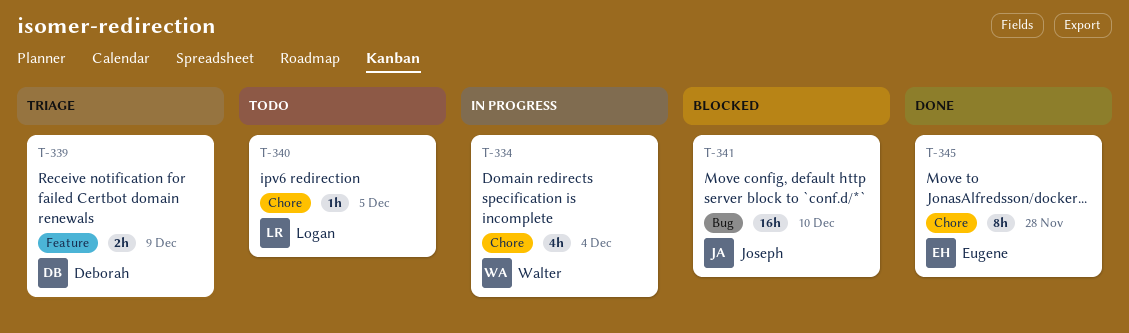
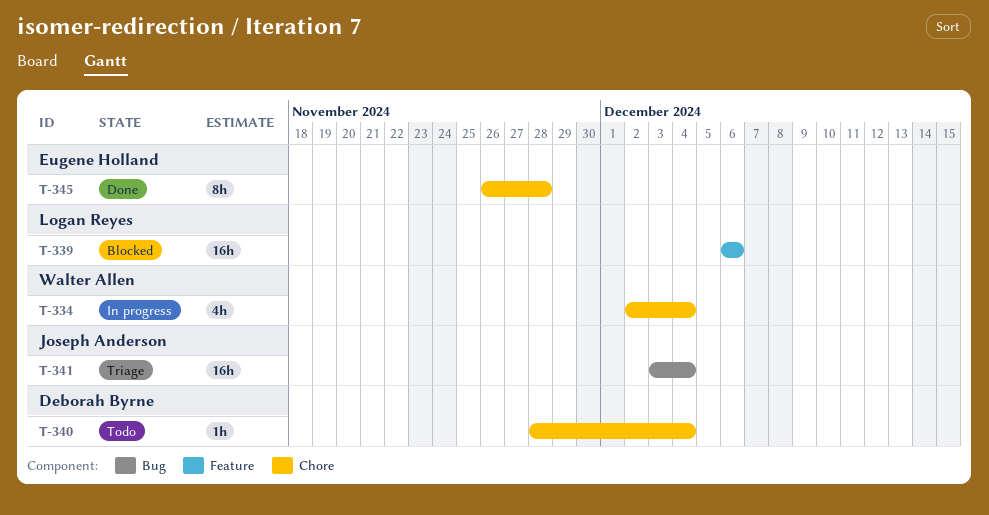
T-339, status: Triage -> Blocked
T-339, owner: Deborah Byrne -> Logan Reyes
T-339, estimate: 2h -> 16h
T-339, due: Dec 9 -> Dec 6
T-340, owner: Logan Reyes -> Deborah Byrne
T-340, due: Dec 5 -> Dec 4
T-341, status: Blocked -> Triage
T-341, due: Dec 10 -> Dec 4

